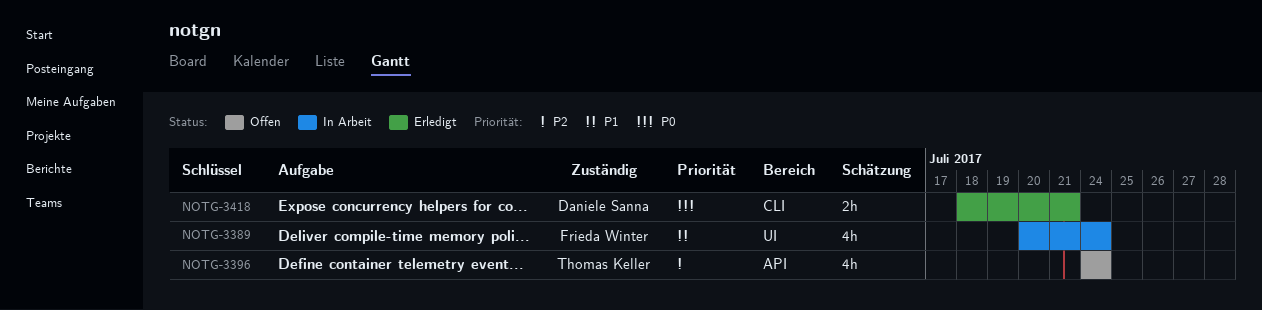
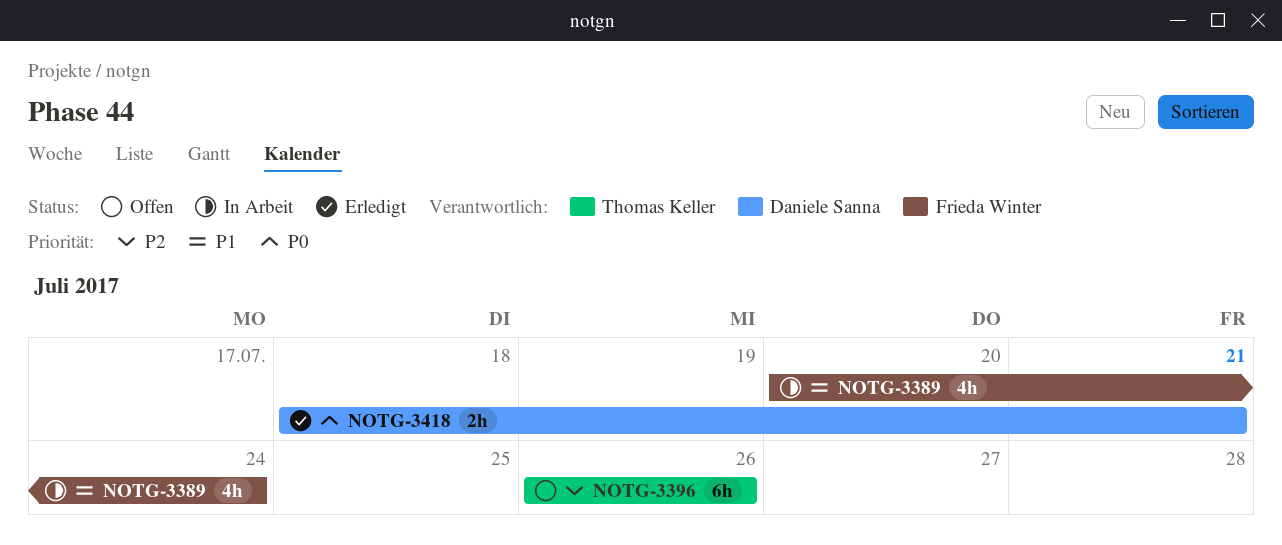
NOTG-3396, estimate: 4h -> 6h
NOTG-3396, start: Jul 24 -> Jul 26
NOTG-3396, due: Jul 24 -> Jul 26

